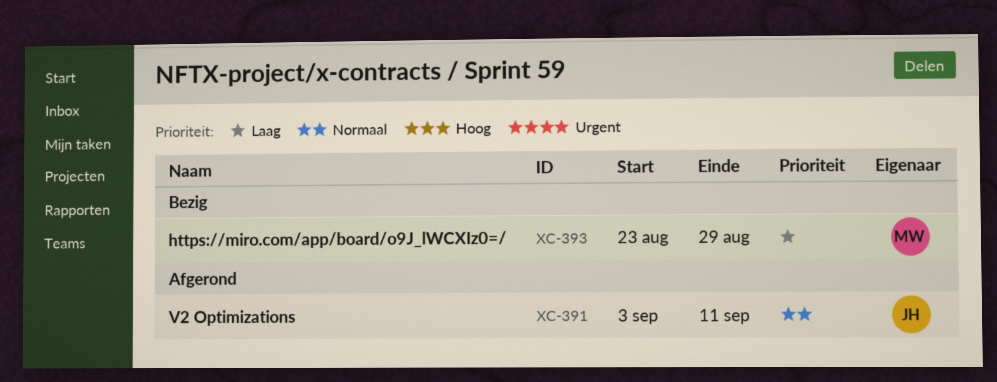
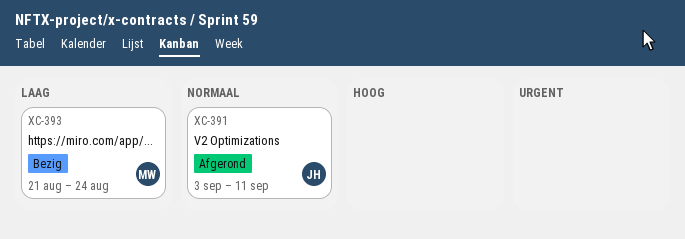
XC-393, start: Aug 23 -> Aug 21
XC-393, due: Aug 29 -> Aug 24

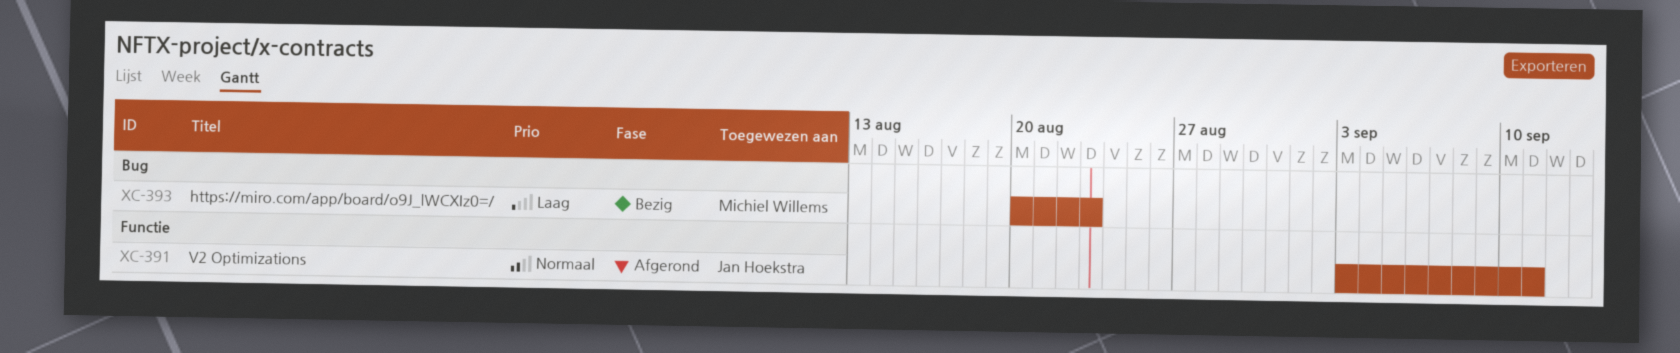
XC-393, start: Aug 21 -> Aug 20
XC-393, due: Aug 24 -> Aug 23

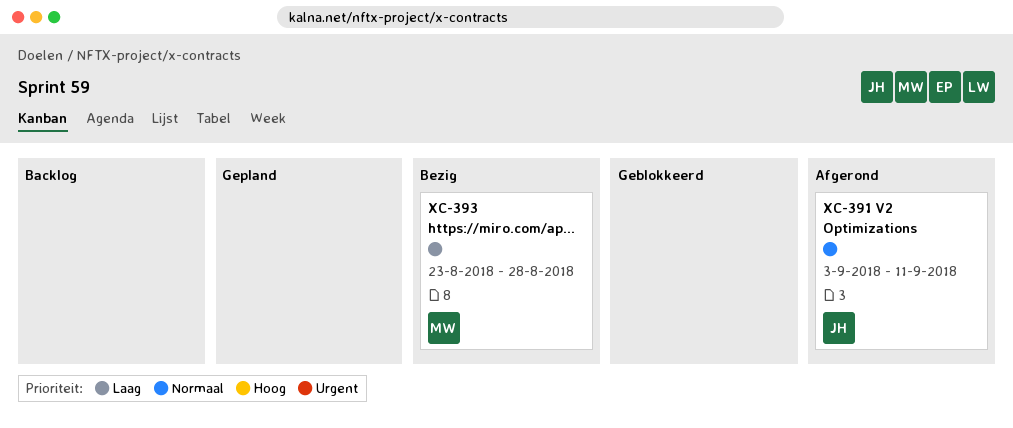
XC-393, start: Aug 20 -> Aug 23
XC-393, due: Aug 23 -> Aug 28

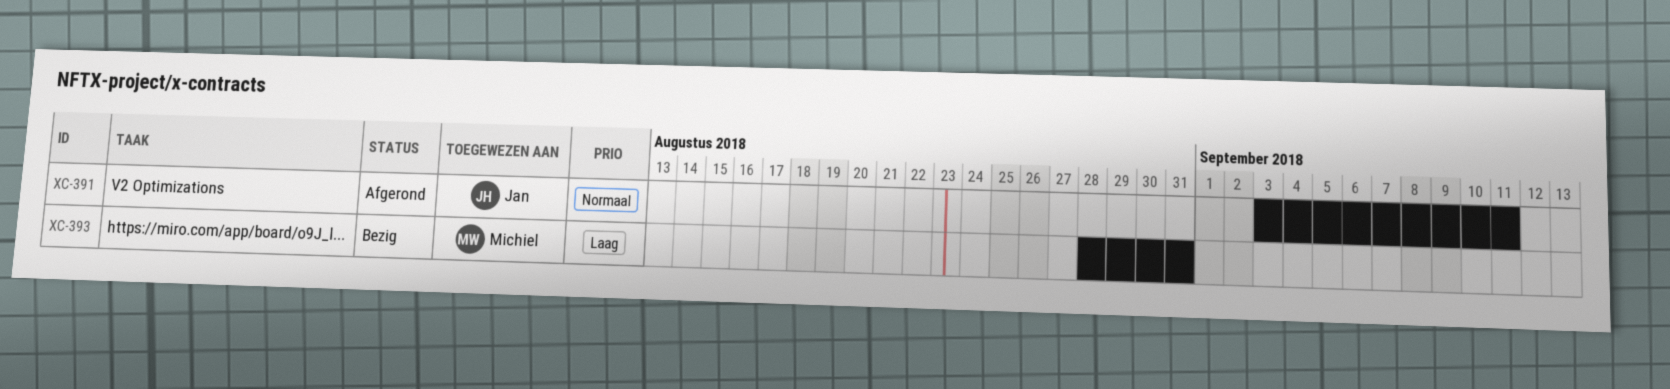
XC-393, start: Aug 23 -> Aug 28
XC-393, due: Aug 28 -> Aug 31

